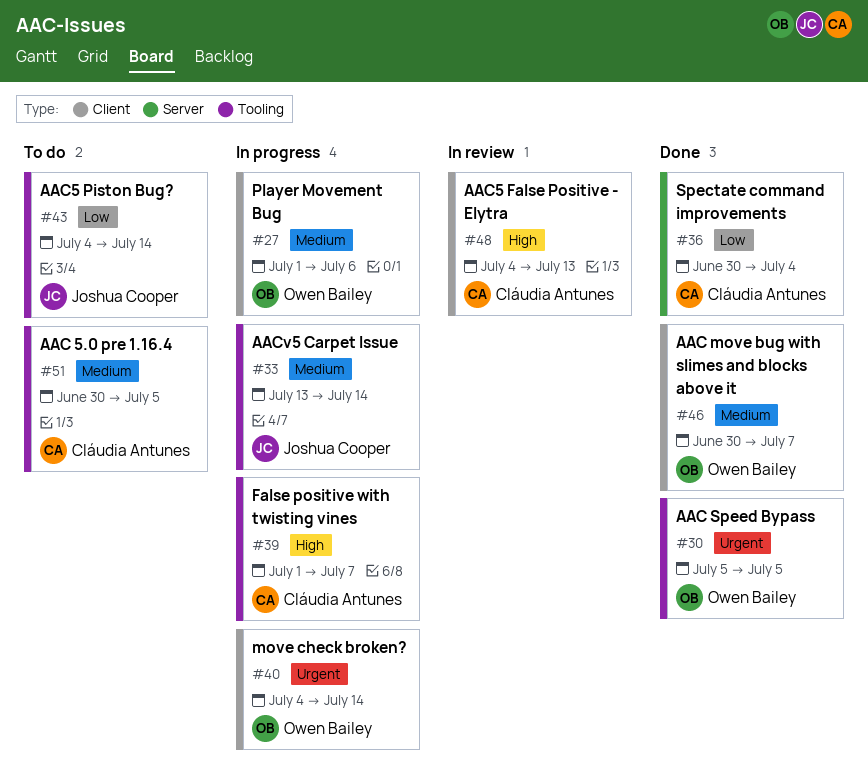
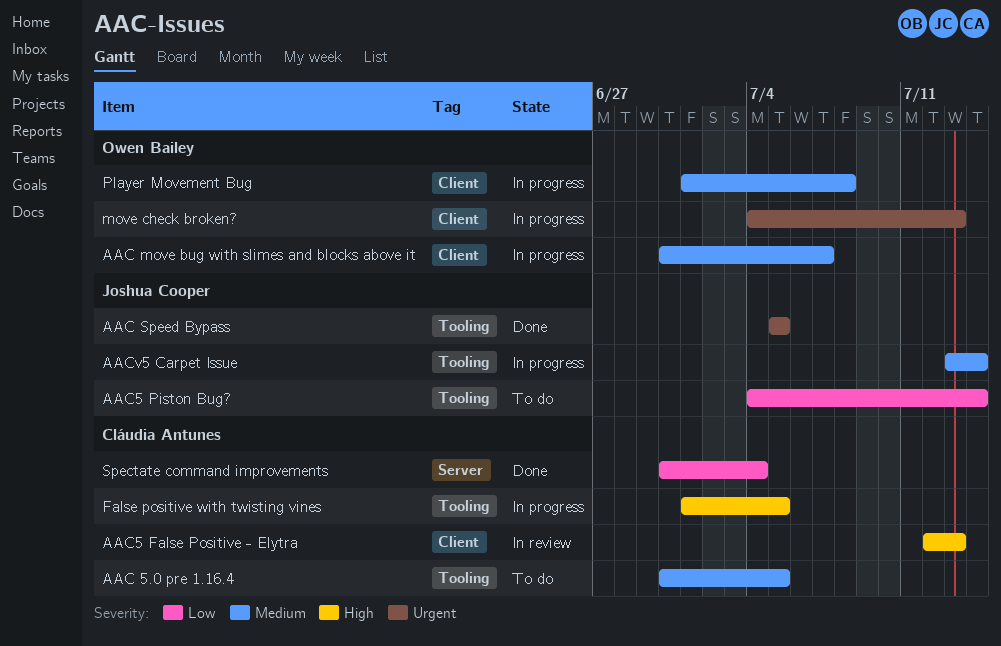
AAC move bug with slimes and blocks above it, status: Done -> In progress
AAC Speed Bypass, owner: Owen Bailey -> Joshua Cooper
AAC5 False Positive - Elytra, start: Jul 4 -> Jul 12
False positive with twisting vines, due: Jul 7 -> Jul 5
move check broken?, due: Jul 14 -> Jul 13
Player Movement Bug, due: Jul 6 -> Jul 8

